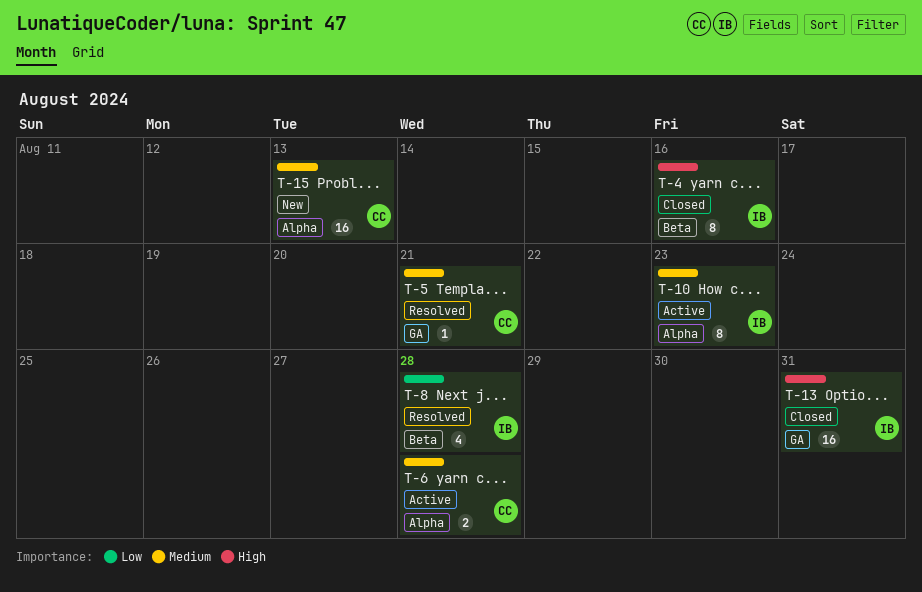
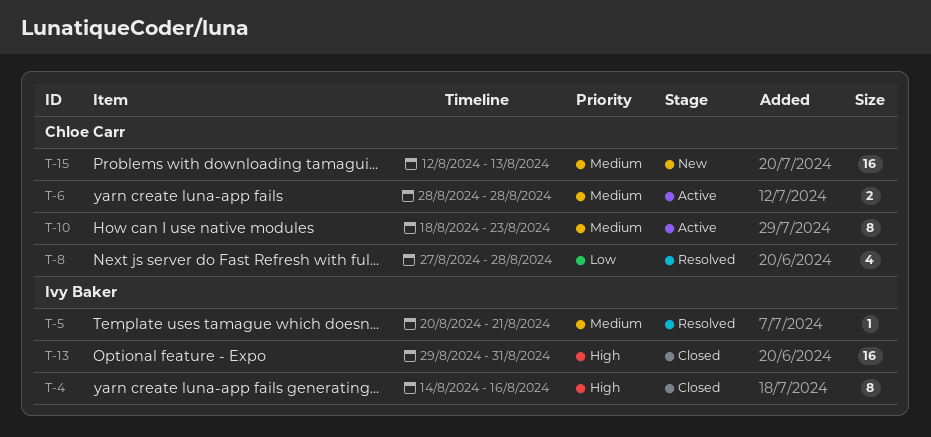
T-5, owner: Chloe Carr -> Ivy Baker
T-8, owner: Ivy Baker -> Chloe Carr
T-10, owner: Ivy Baker -> Chloe Carr

